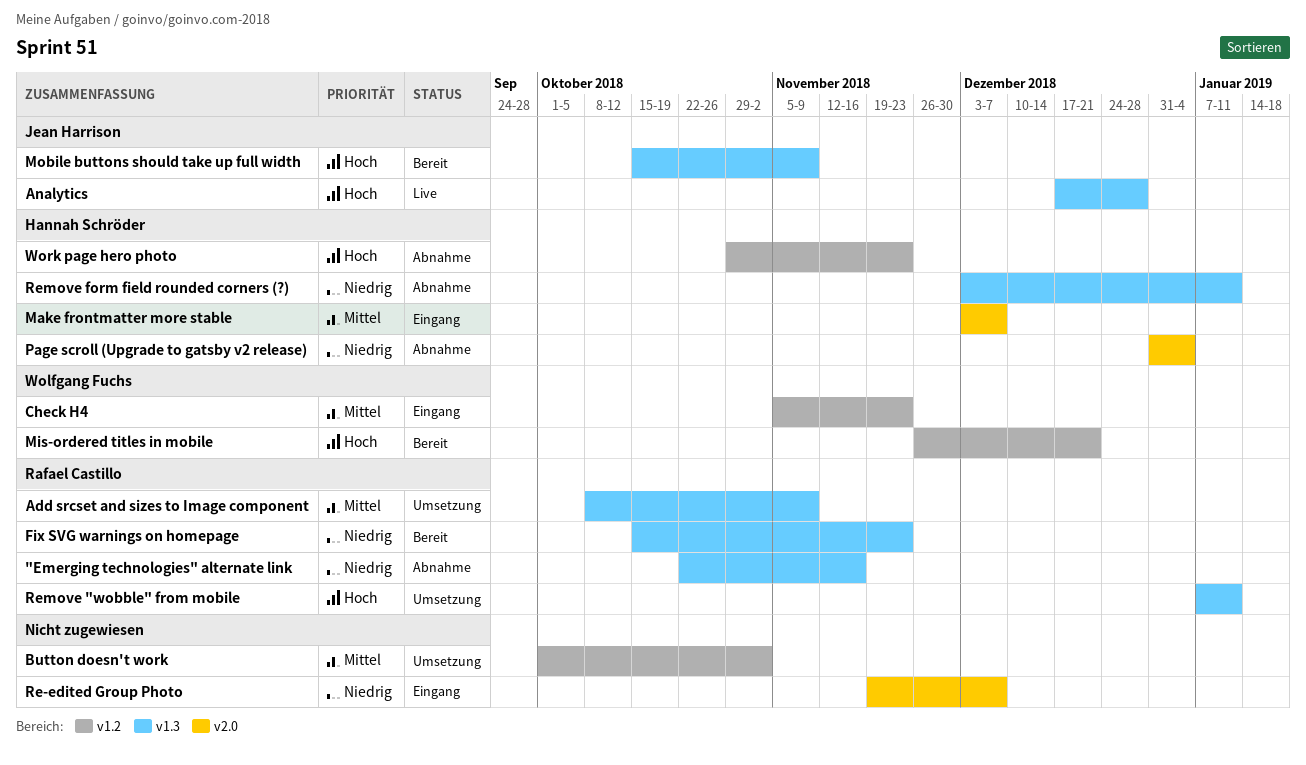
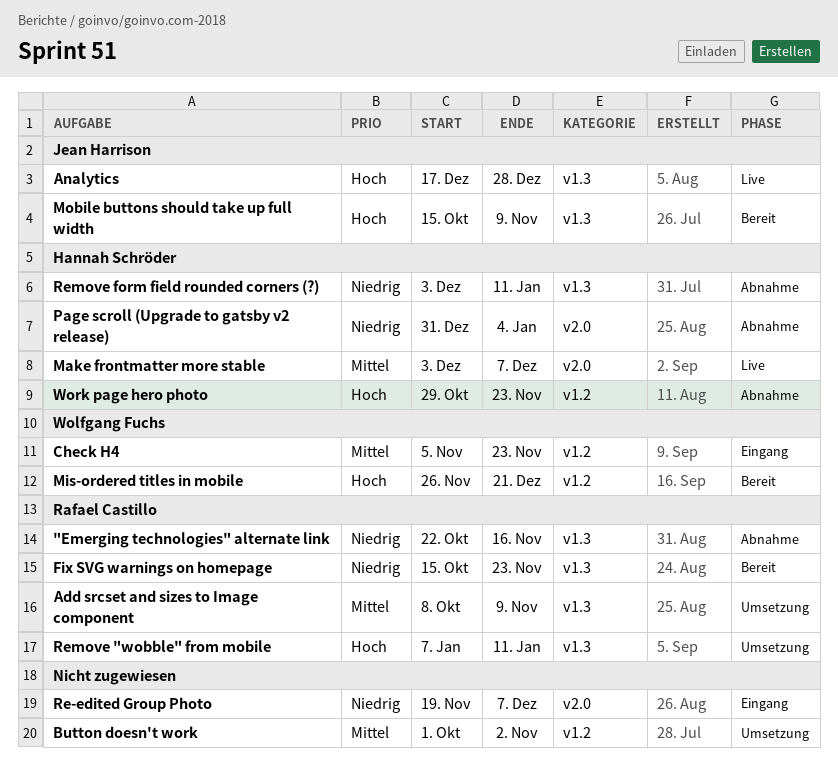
Make frontmatter more stable, status: Eingang -> Live

